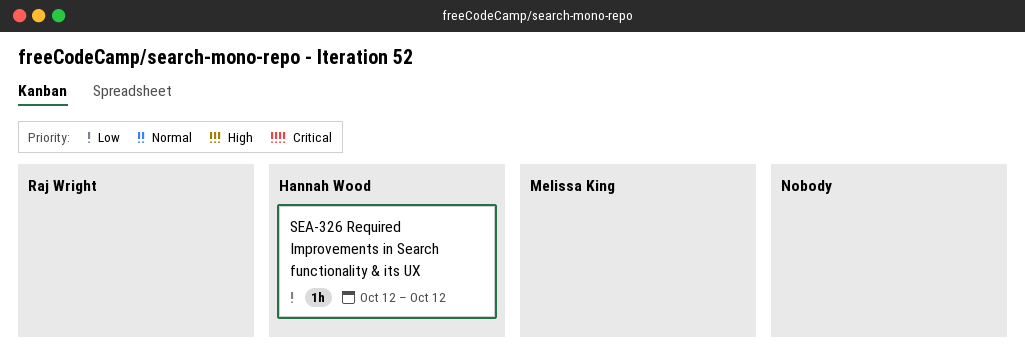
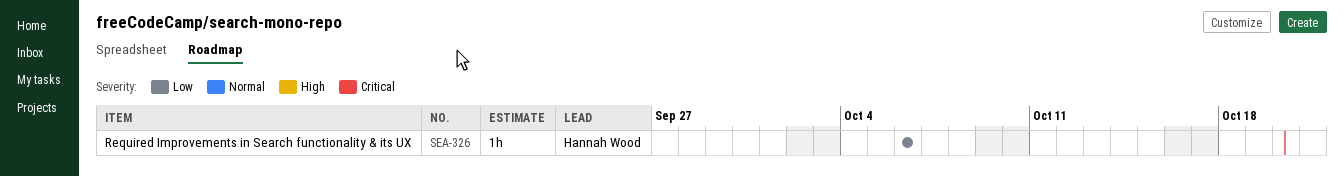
SEA-326, start: Oct 12 -> Oct 6
SEA-326, due: Oct 12 -> Oct 6

